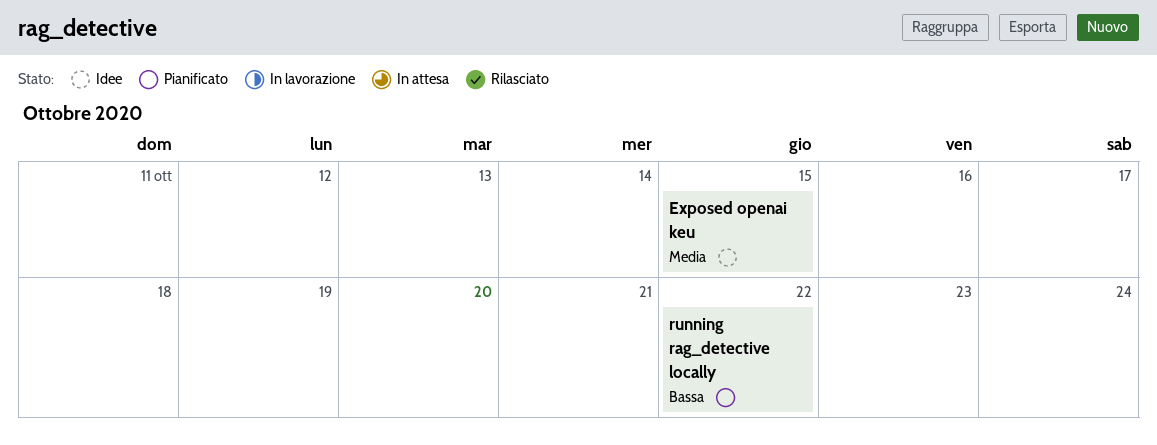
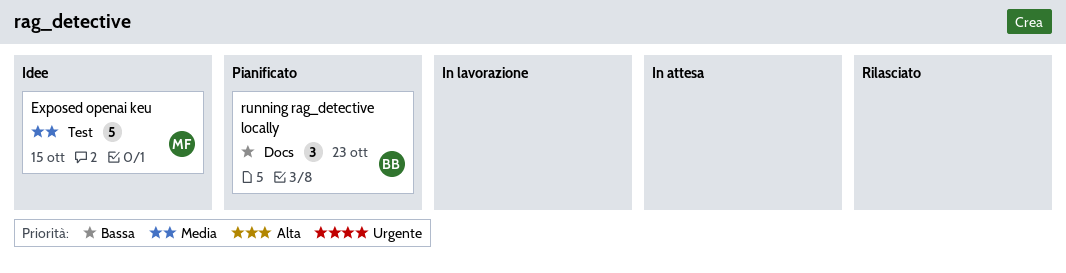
running rag_detective locally, due: Oct 22 -> Oct 23

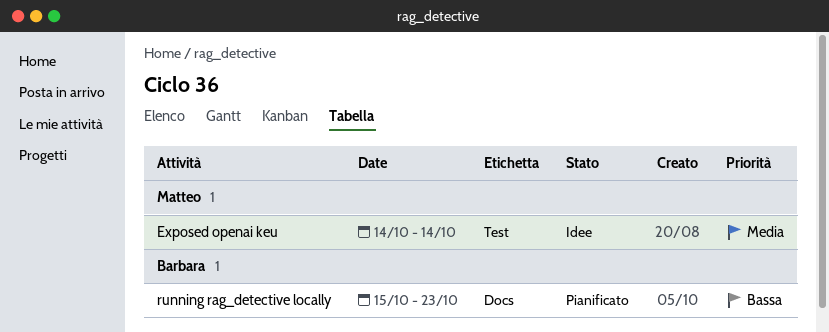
Exposed openai keu, due: Oct 15 -> Oct 14

